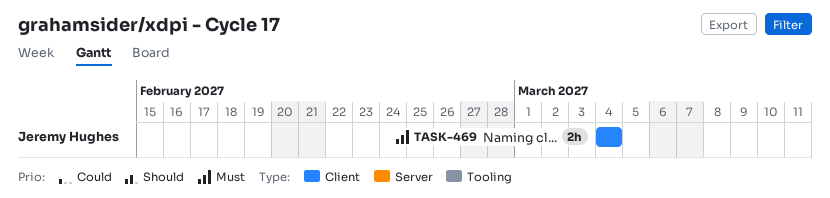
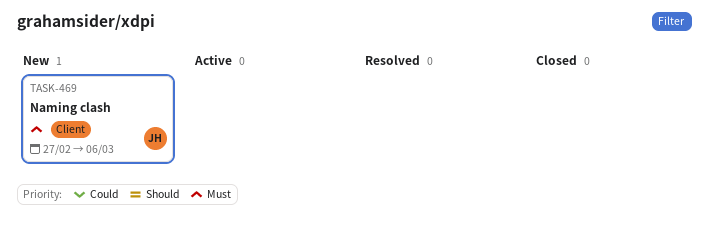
TASK-469, start: Mar 4 -> Feb 27
TASK-469, due: Mar 4 -> Mar 6

